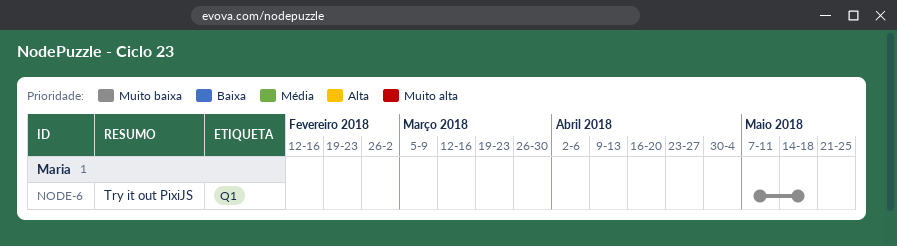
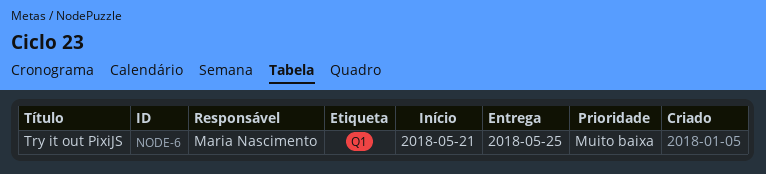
NODE-6, start: May 7 -> May 21
NODE-6, due: May 18 -> May 25

